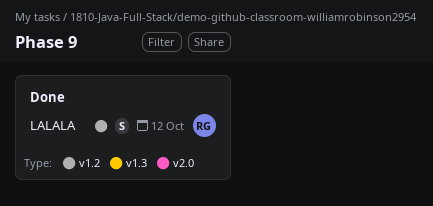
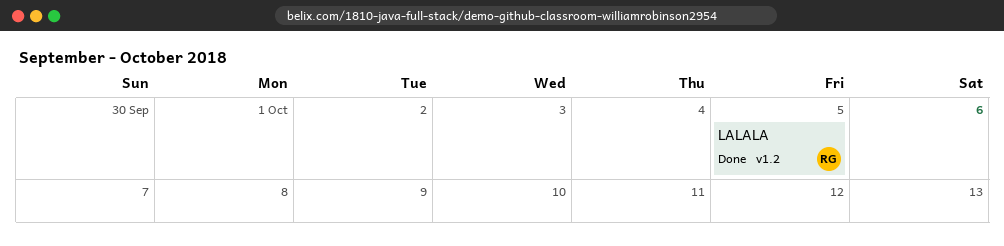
LALALA, due: Oct 12 -> Oct 5

